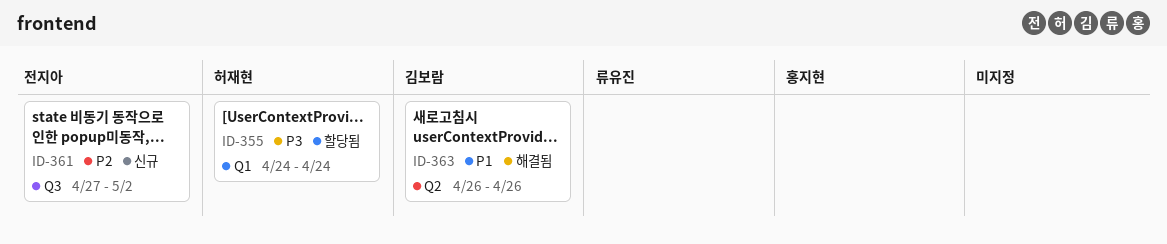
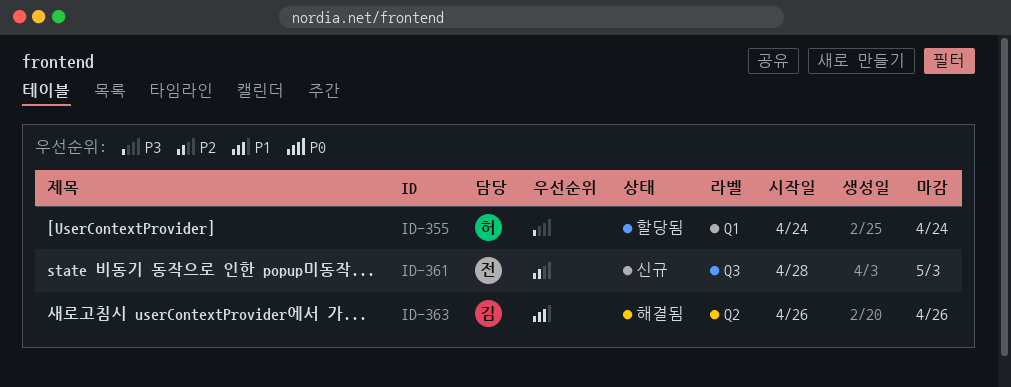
ID-361, start: Apr 27 -> Apr 28
ID-361, due: May 2 -> May 3

